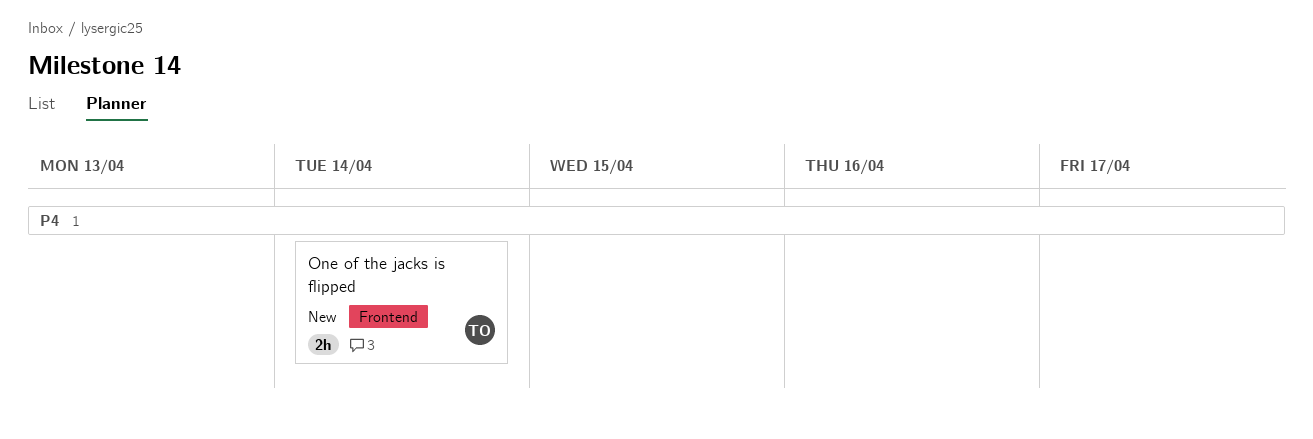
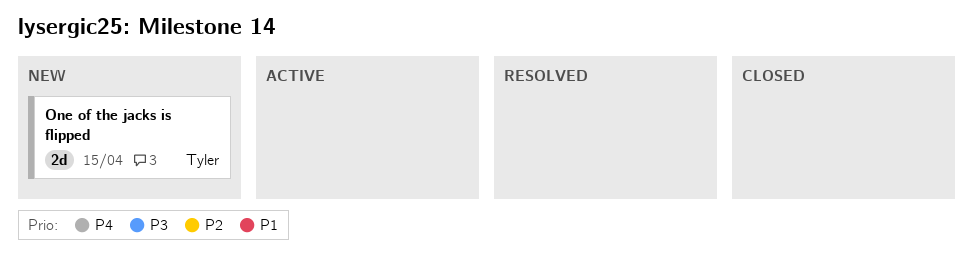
One of the jacks is flipped, estimate: 2h -> 2d
One of the jacks is flipped, due: Apr 14 -> Apr 15

